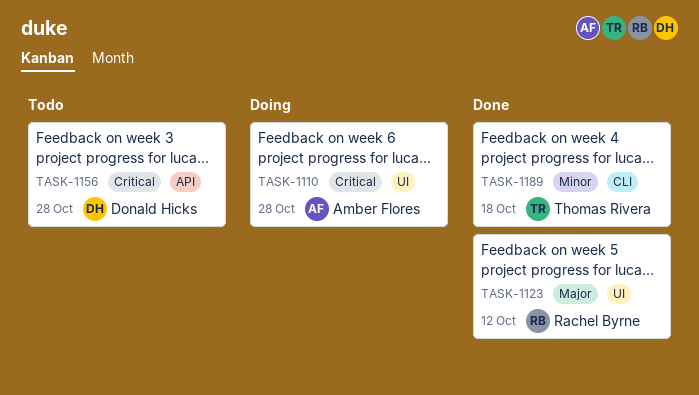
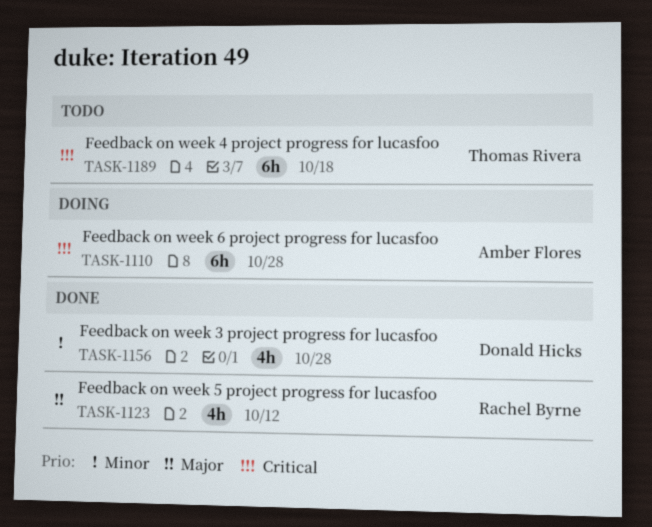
TASK-1156, status: Todo -> Done
TASK-1156, priority: Critical -> Minor
TASK-1189, status: Done -> Todo
TASK-1189, priority: Minor -> Critical

